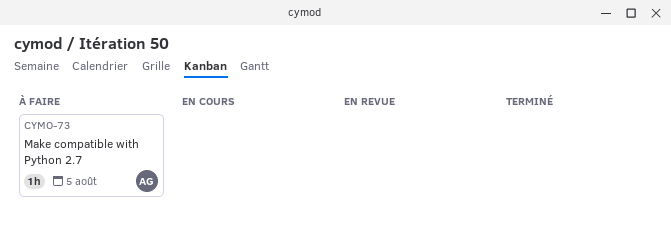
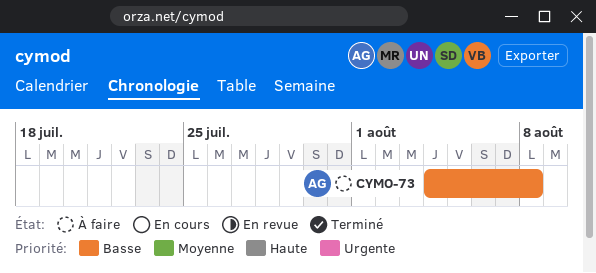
CYMO-73, due: Aug 5 -> Aug 8

